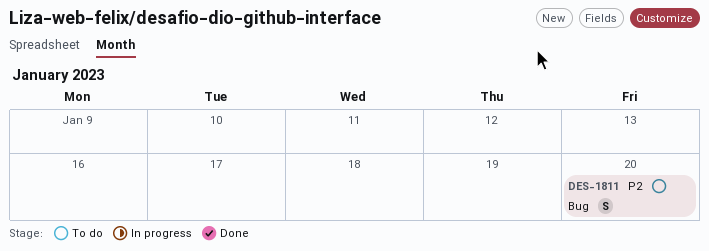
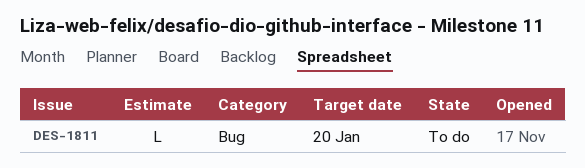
DES-1811, estimate: S -> L

